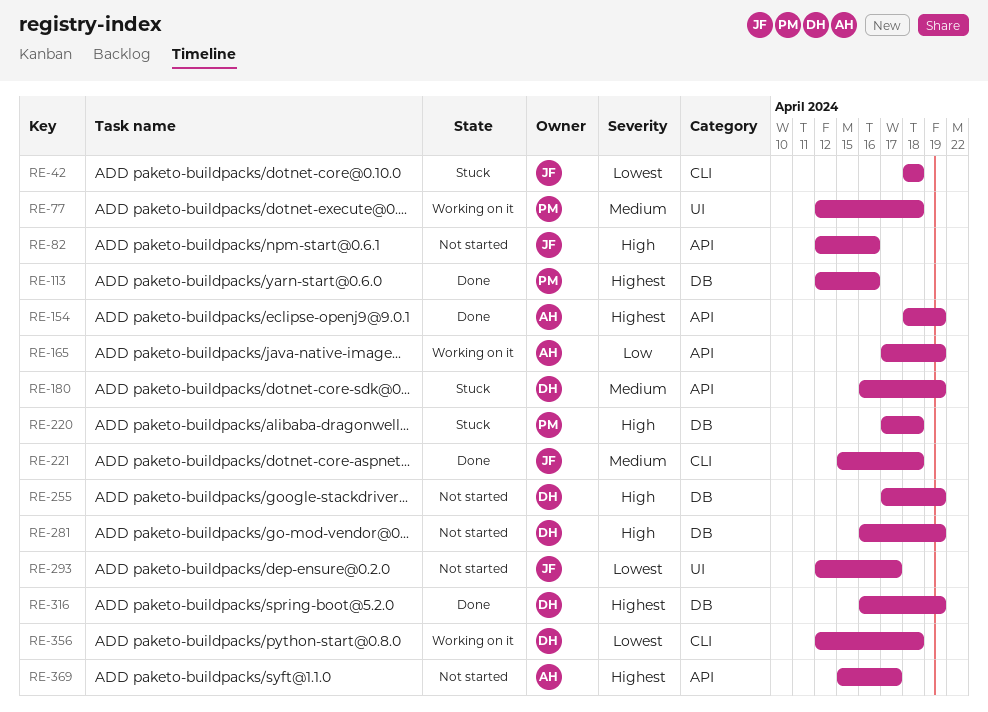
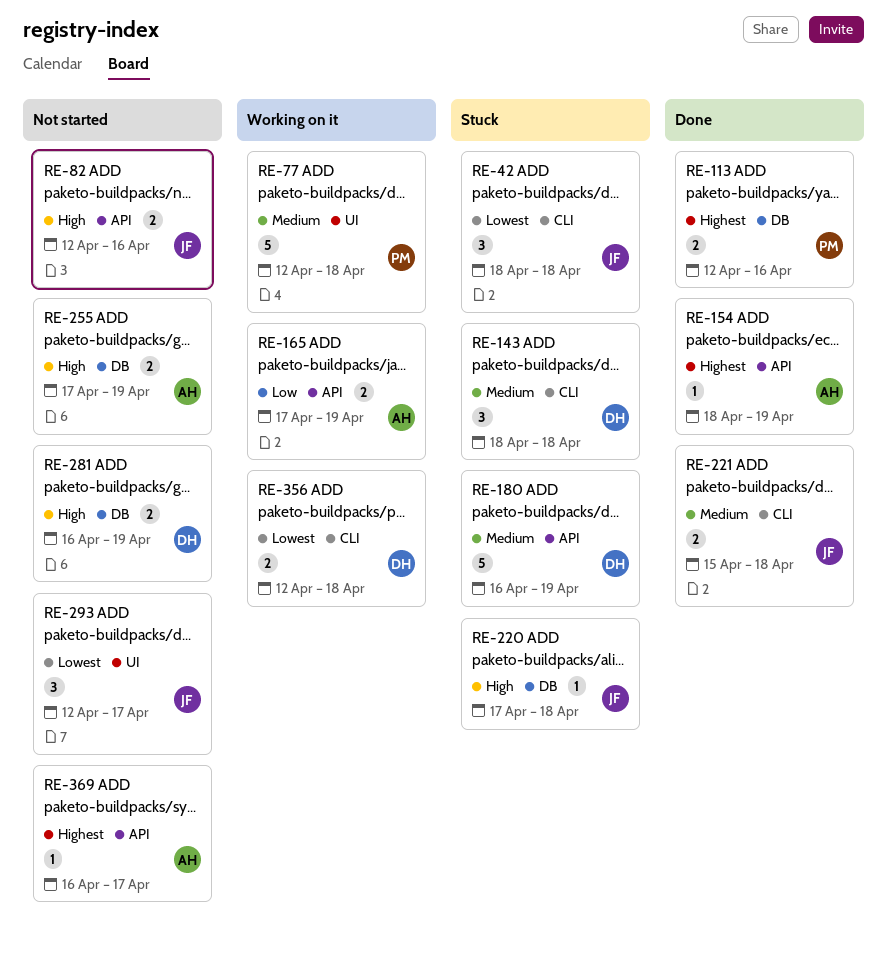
RE-143: none -> present
RE-220, owner: PM -> JF
RE-255, owner: DH -> AH
RE-316: present -> none
RE-369, start: Apr 15 -> Apr 16

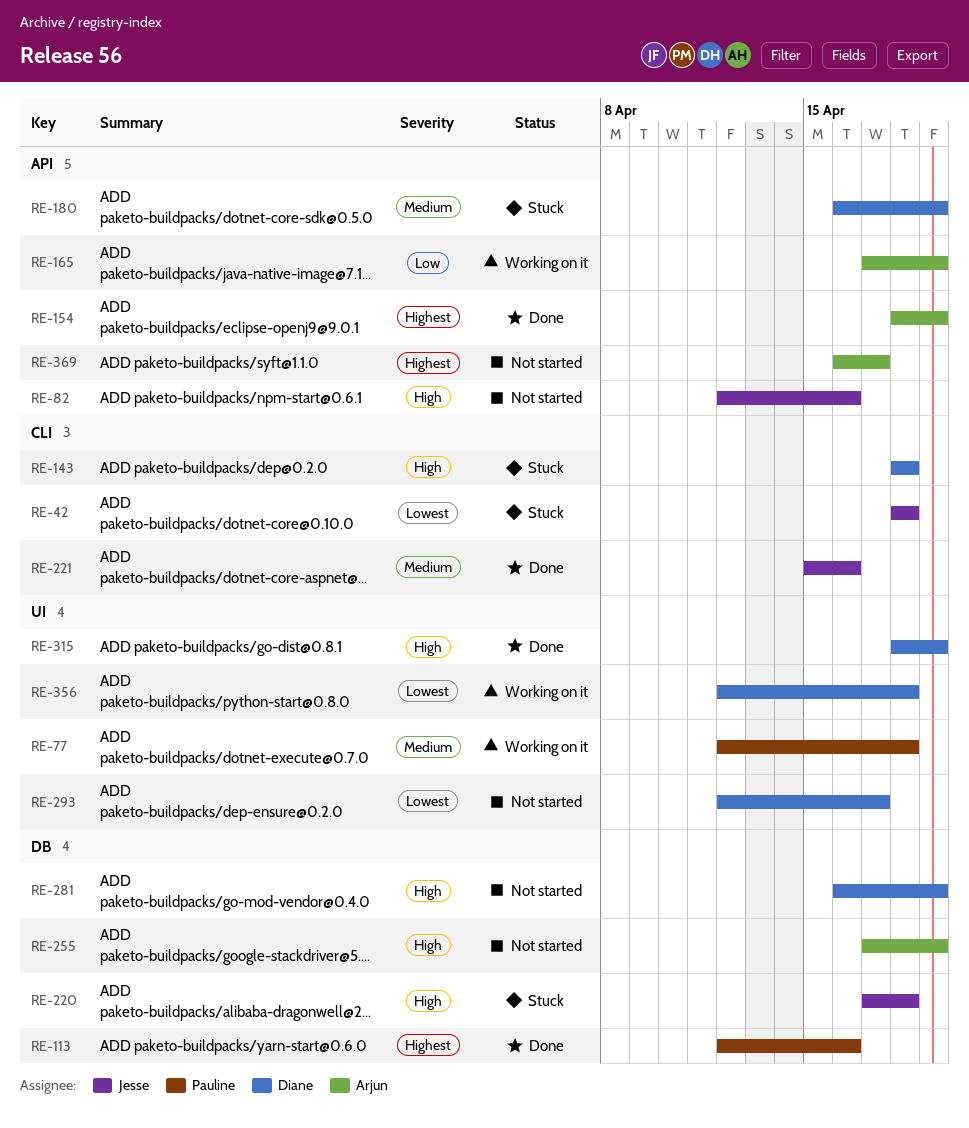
RE-143, priority: Medium -> High
RE-221, due: Apr 18 -> Apr 16
RE-293, owner: Jesse -> Diane
RE-315: none -> present
RE-356, label: CLI -> UI

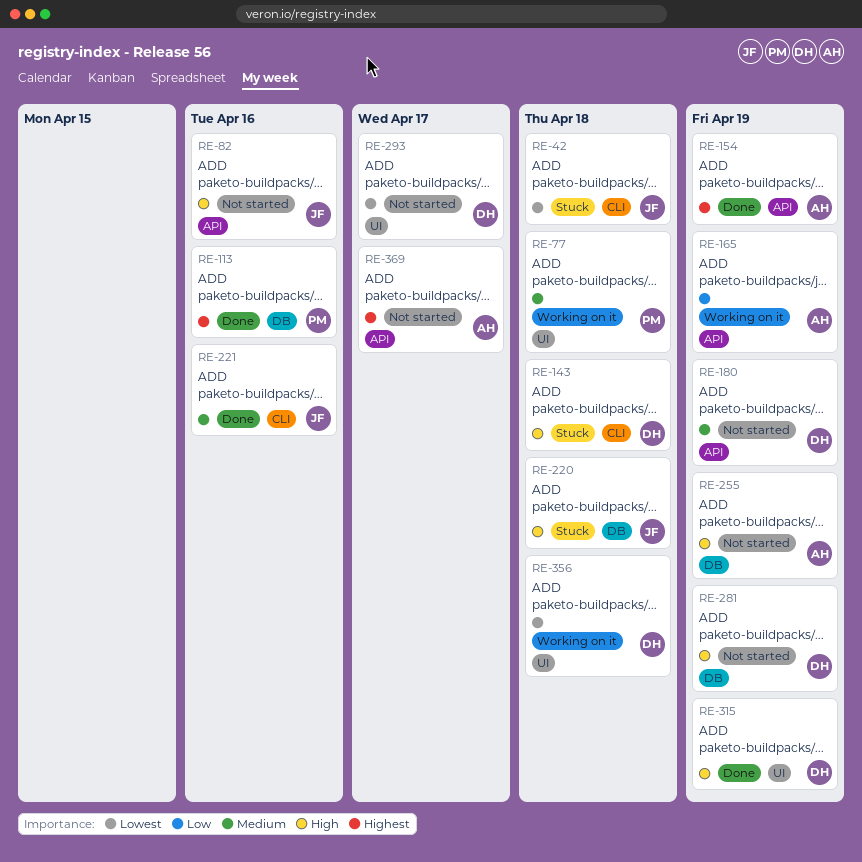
RE-180, status: Stuck -> Not started

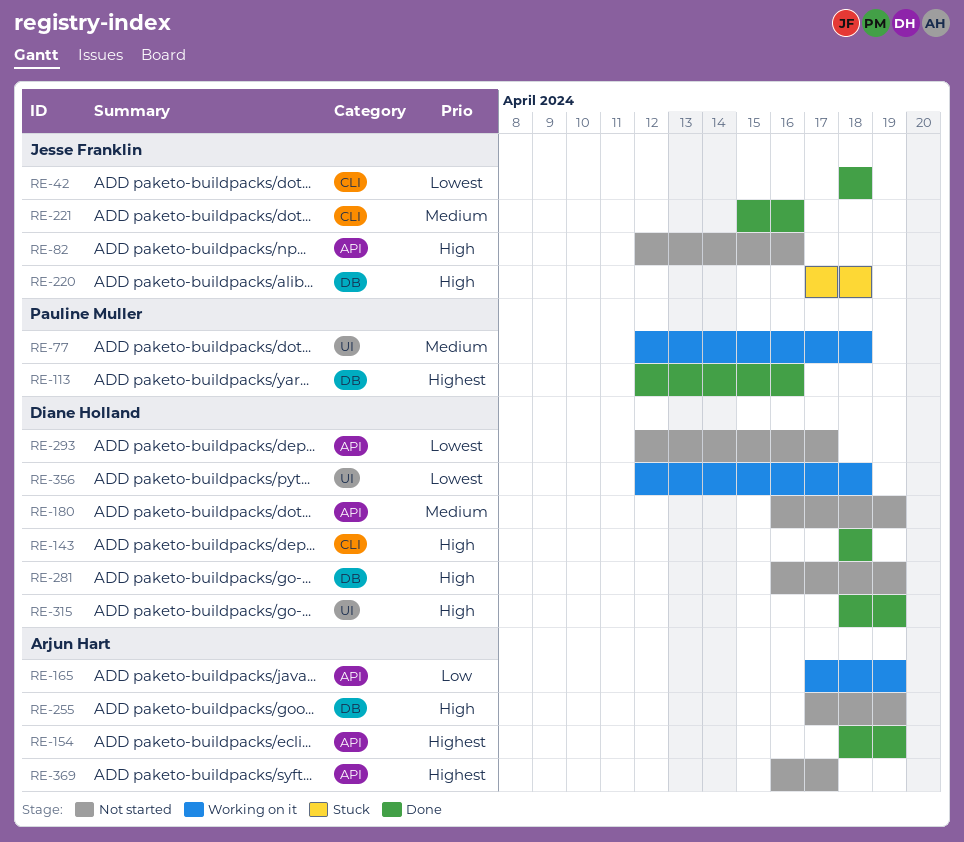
RE-42, status: Stuck -> Done
RE-143, status: Stuck -> Done
RE-293, label: UI -> API

